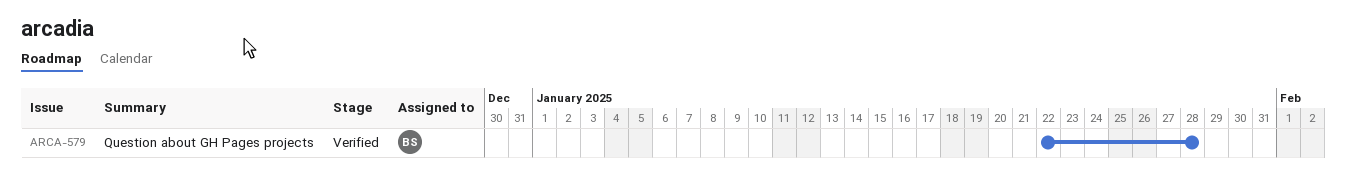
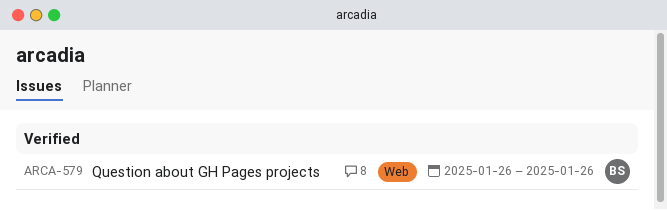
ARCA-579, start: Jan 22 -> Jan 26
ARCA-579, due: Jan 28 -> Jan 26

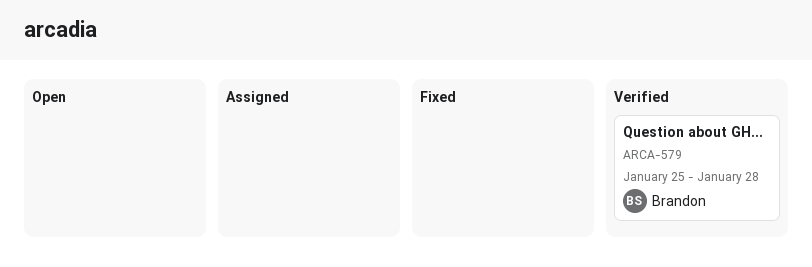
ARCA-579, start: Jan 26 -> Jan 25
ARCA-579, due: Jan 26 -> Jan 28

